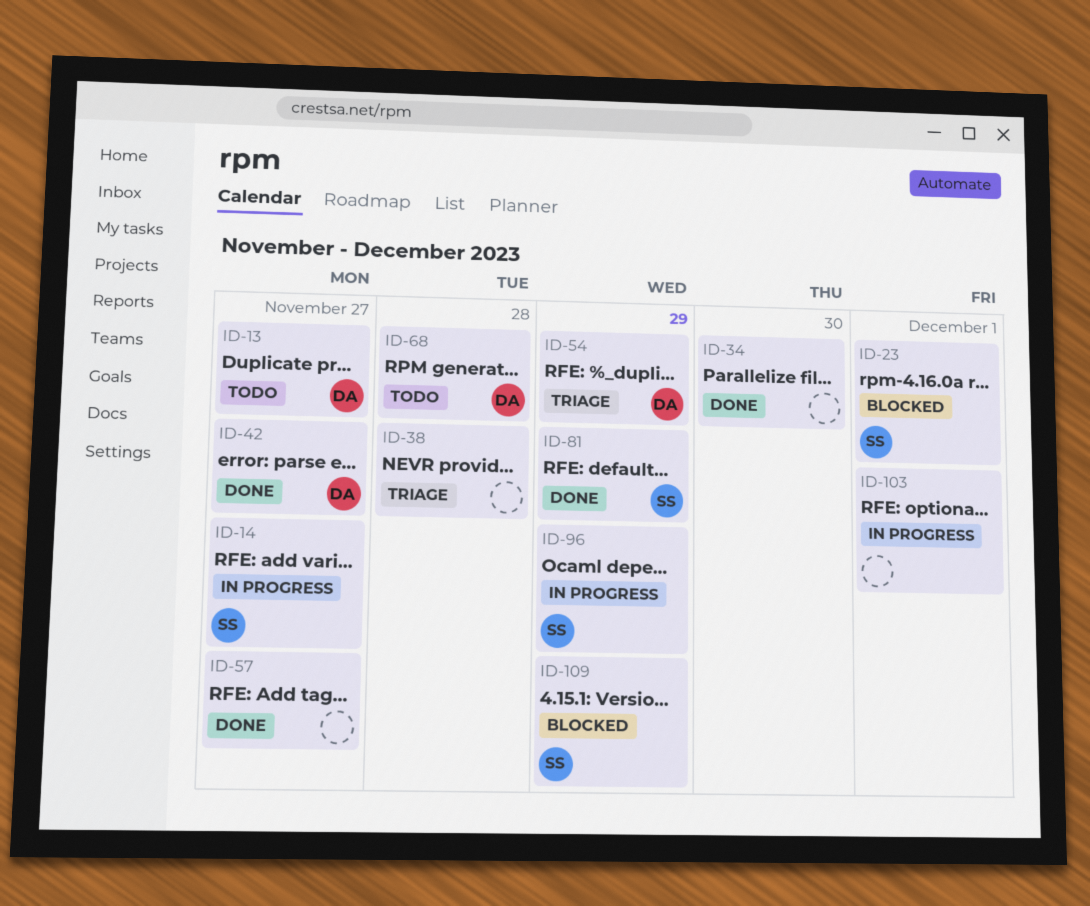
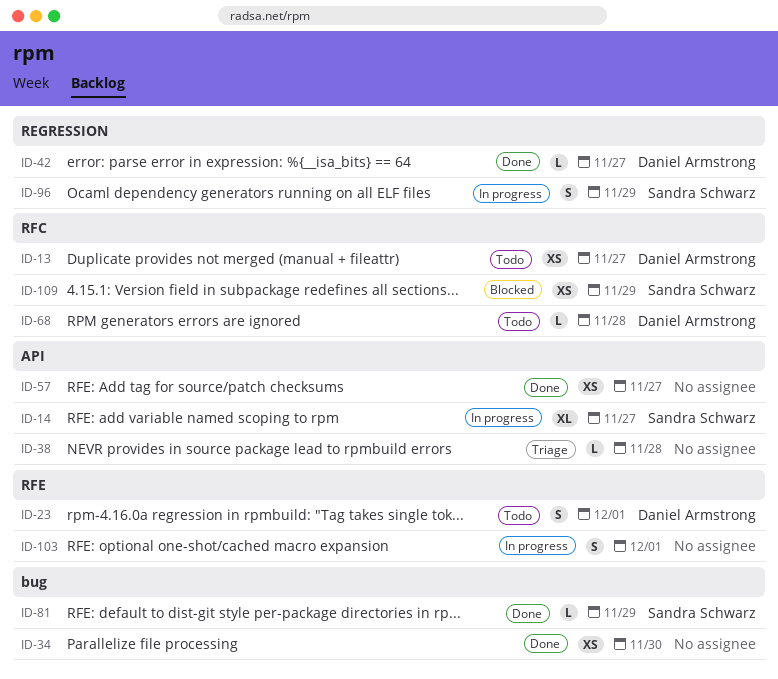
ID-23, status: Blocked -> Todo
ID-23, owner: Sandra Schwarz -> Daniel Armstrong
ID-54: present -> none

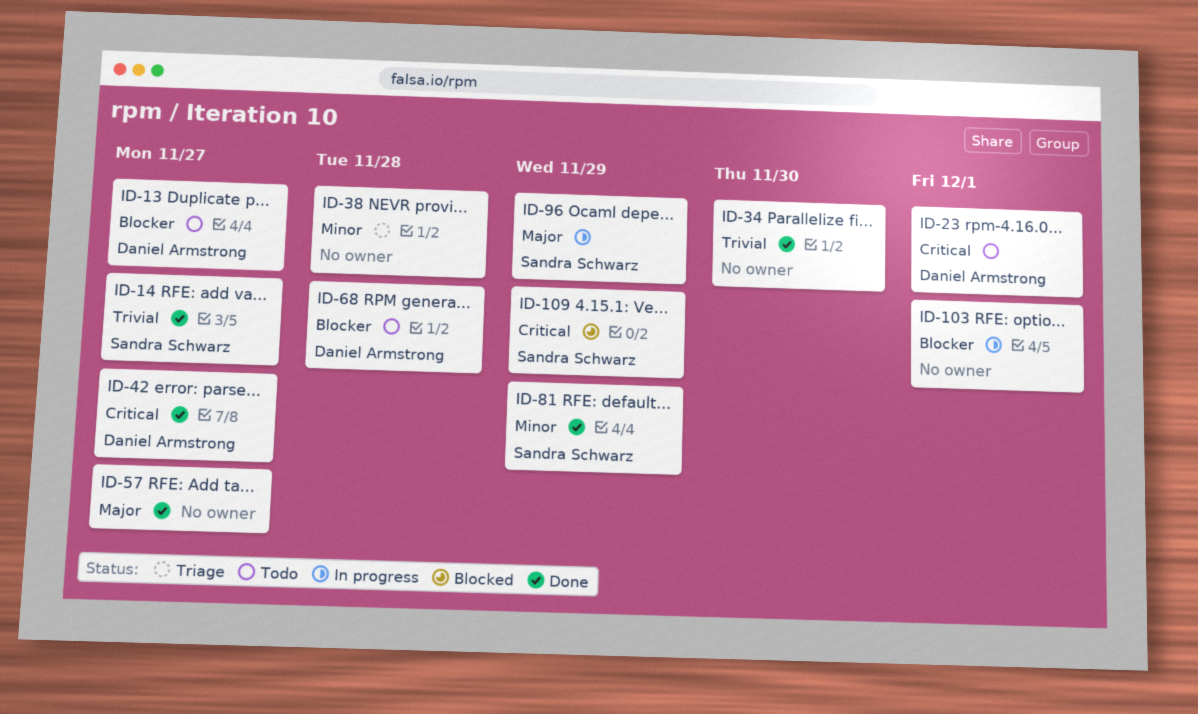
ID-14, status: In progress -> Done

